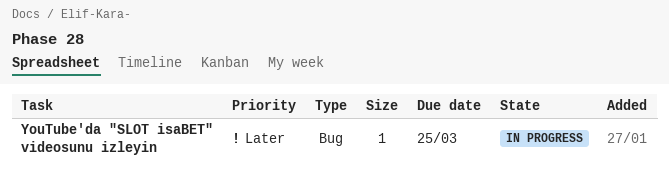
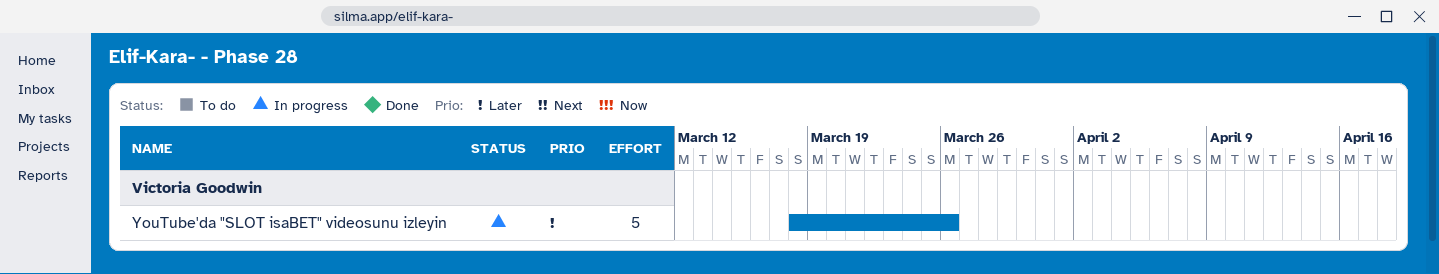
YouTube'da "SLOT isaBET" videosunu izleyin, estimate: 1 -> 5
YouTube'da "SLOT isaBET" videosunu izleyin, due: Mar 25 -> Mar 26

